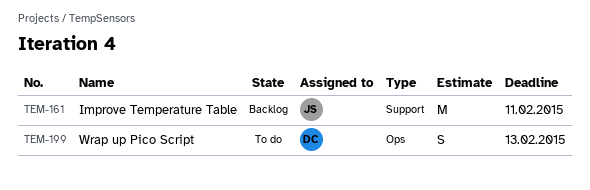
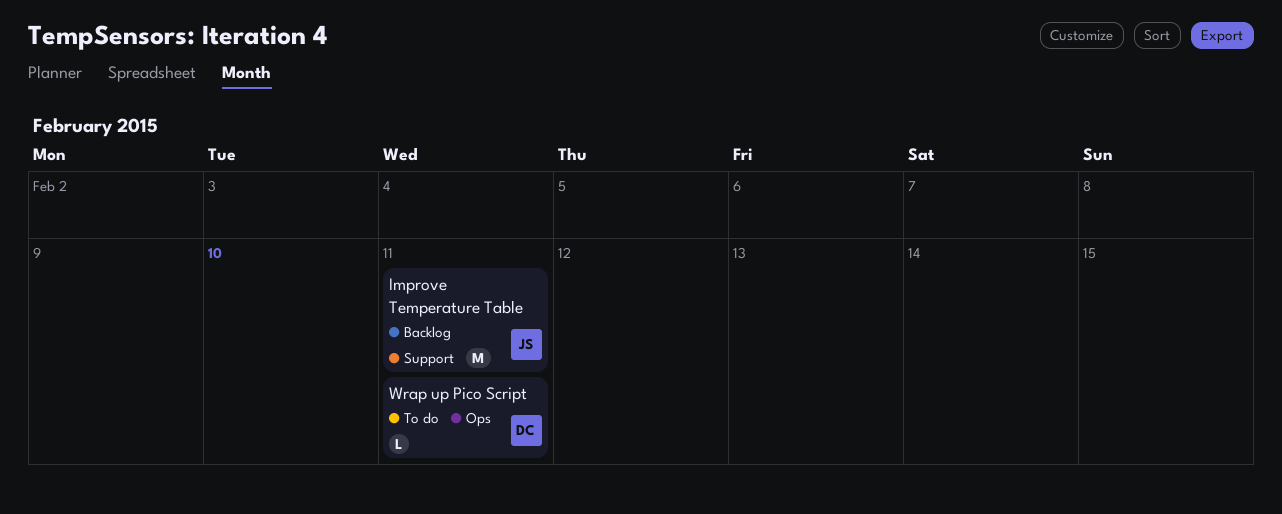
Wrap up Pico Script, estimate: S -> L
Wrap up Pico Script, due: Feb 13 -> Feb 11

